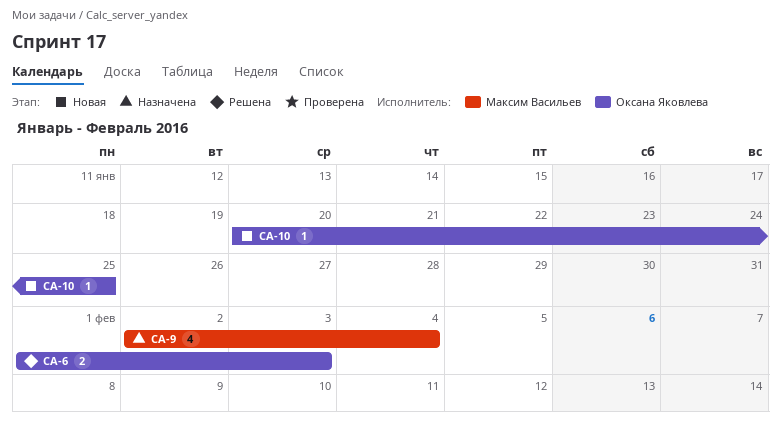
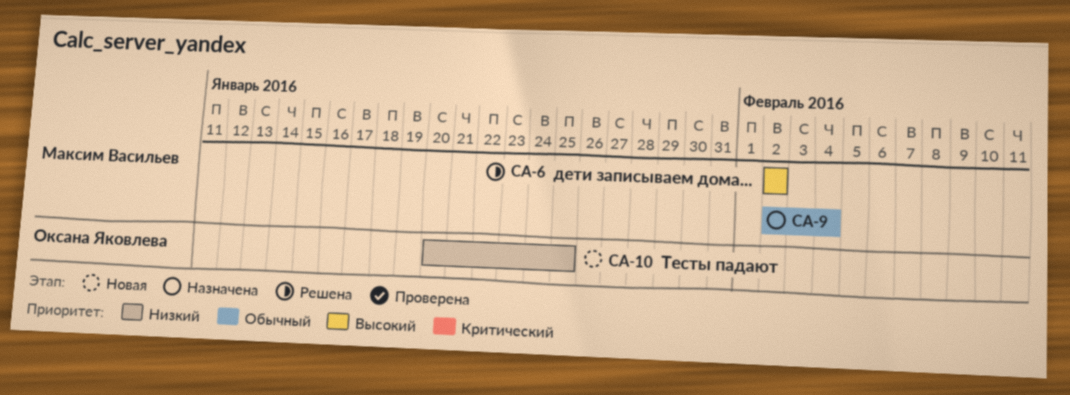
CA-6, owner: Оксана Яковлева -> Максим Васильев
CA-6, start: Feb 1 -> Feb 2
CA-6, due: Feb 3 -> Feb 2

